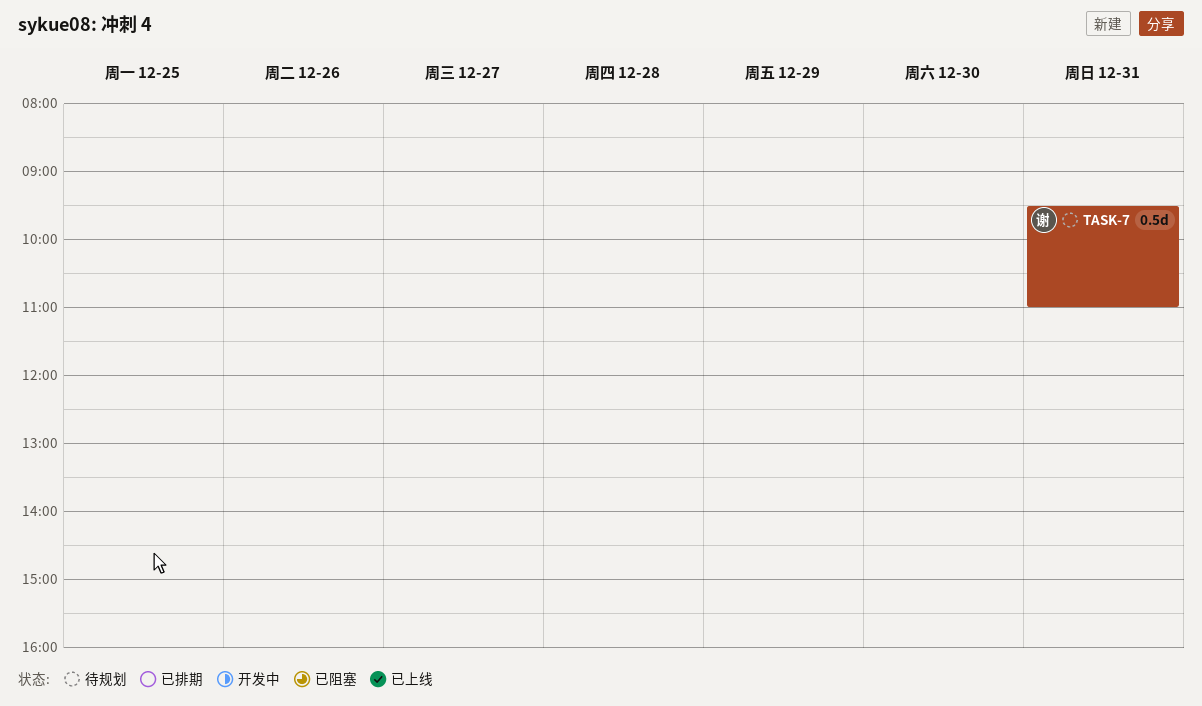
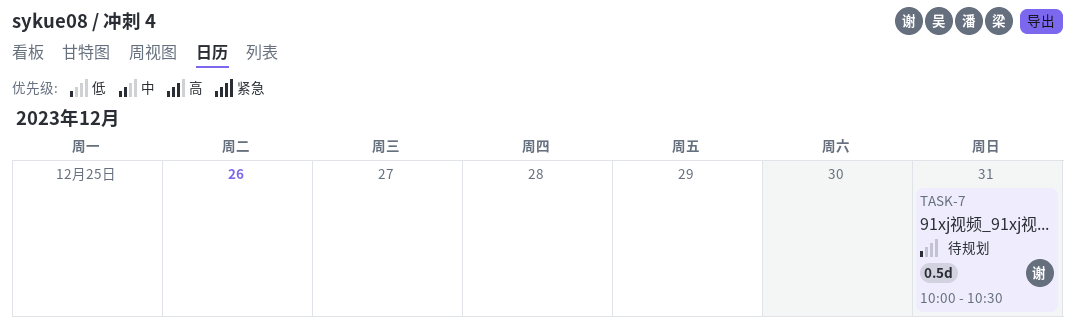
TASK-7, begins: 09:30 -> 10:00
TASK-7, ends: 11:00 -> 10:30

